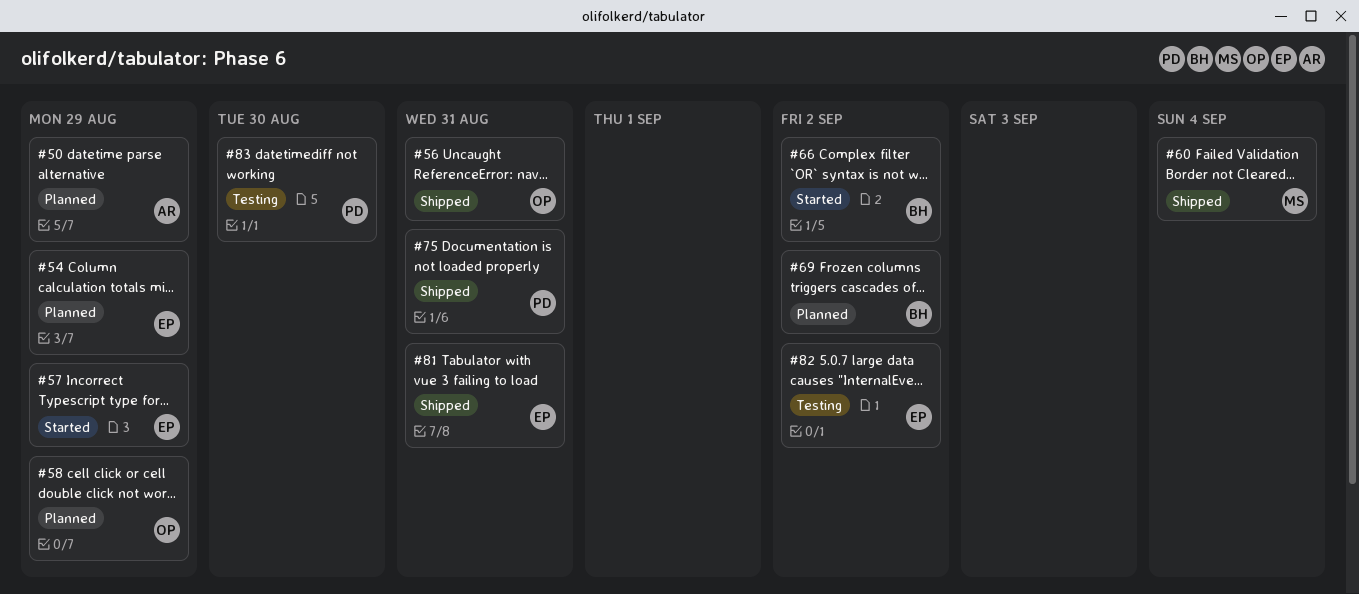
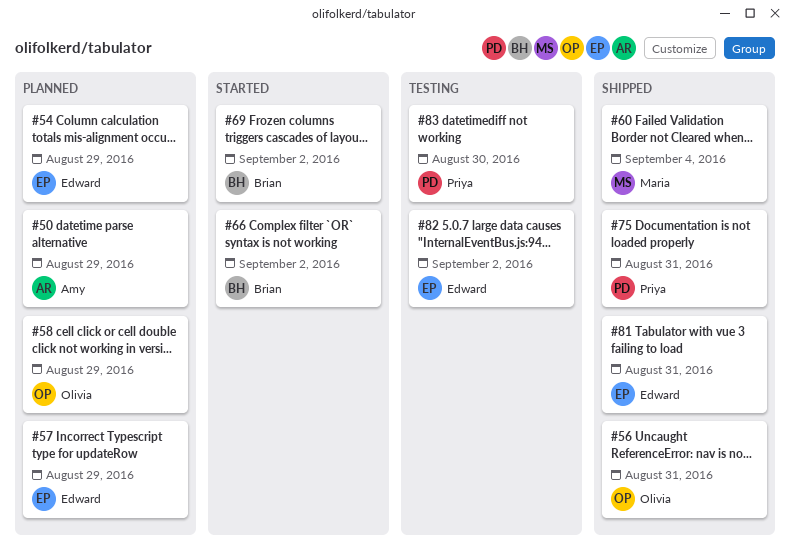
#57, status: Started -> Planned
#69, status: Planned -> Started

